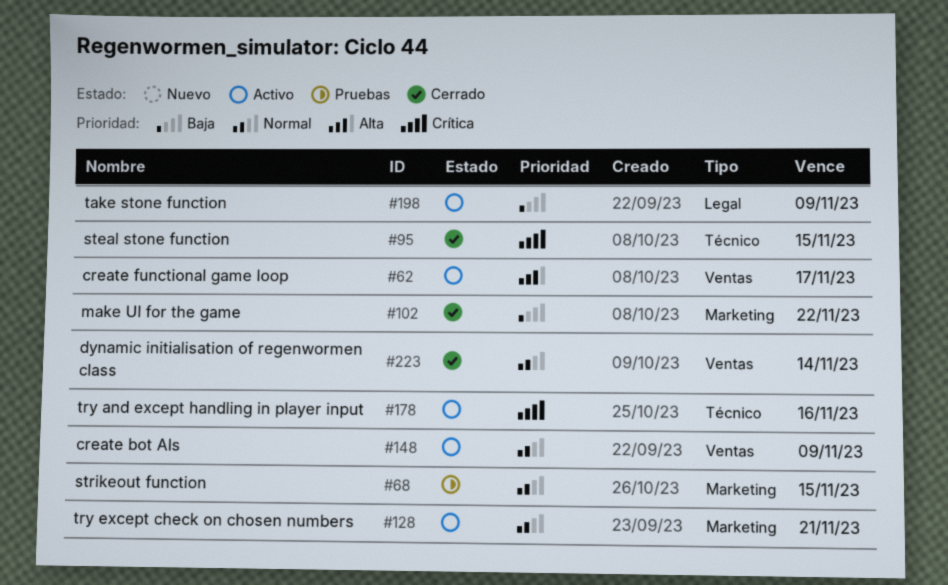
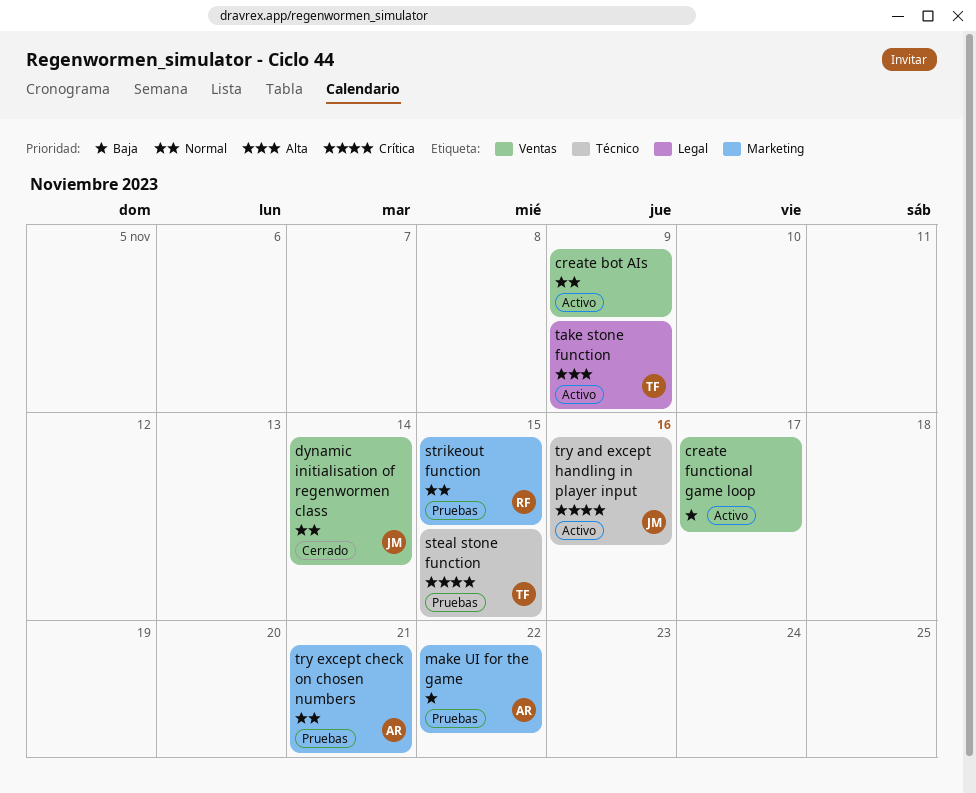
create functional game loop, priority: Alta -> Baja
make UI for the game, status: Cerrado -> Pruebas
steal stone function, status: Cerrado -> Pruebas
take stone function, priority: Baja -> Alta
try except check on chosen numbers, status: Activo -> Pruebas

